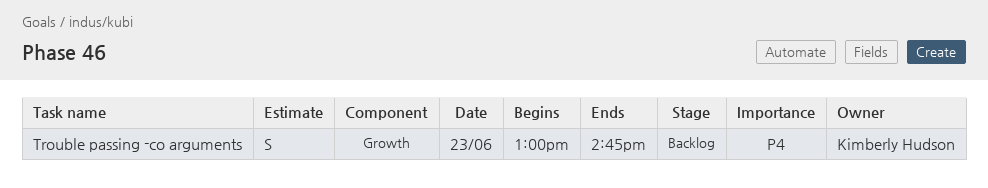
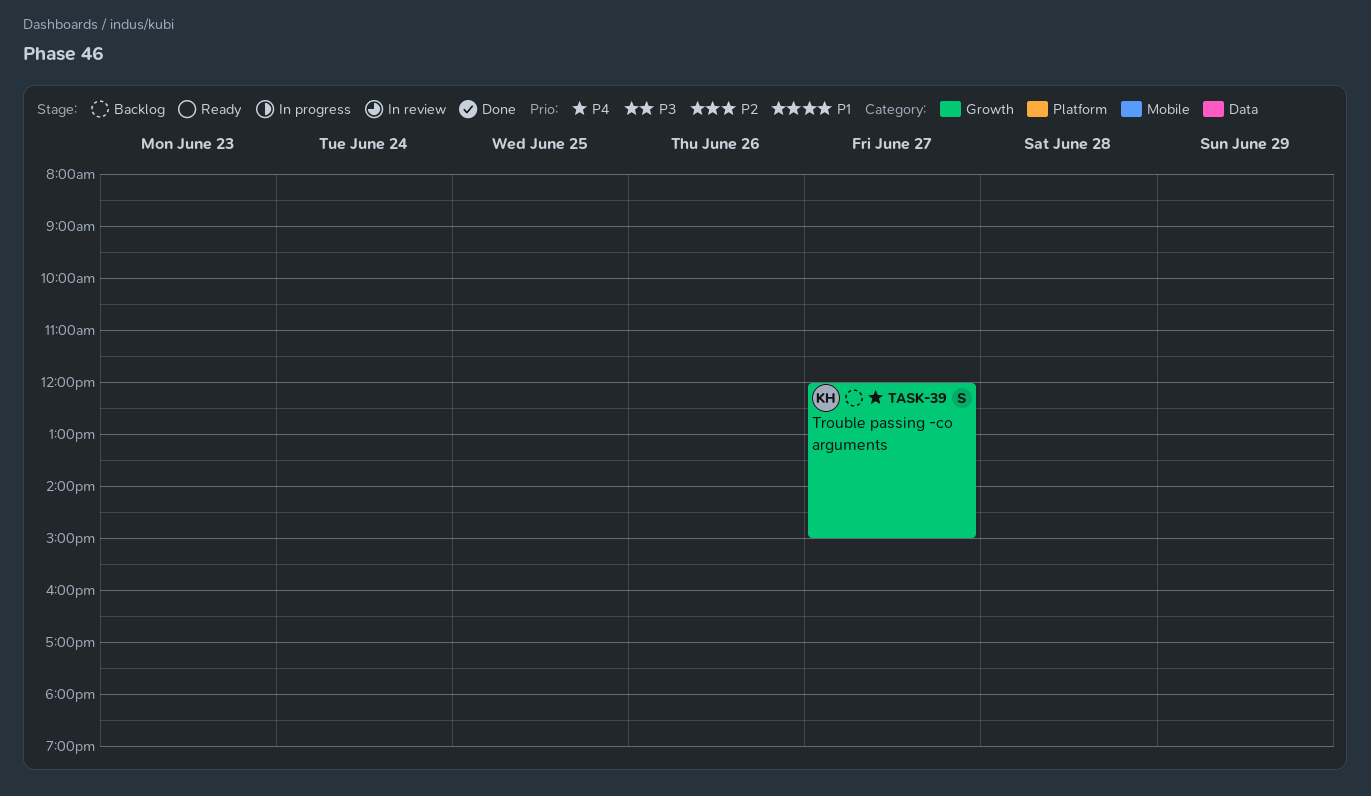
Trouble passing -co arguments, day: Jun 23 -> Jun 27
Trouble passing -co arguments, begins: 13:00 -> 12:00
Trouble passing -co arguments, ends: 14:45 -> 15:00

